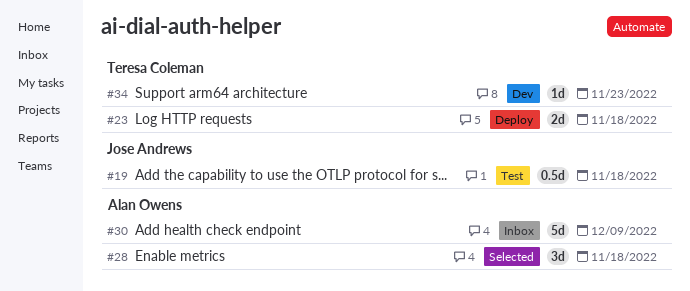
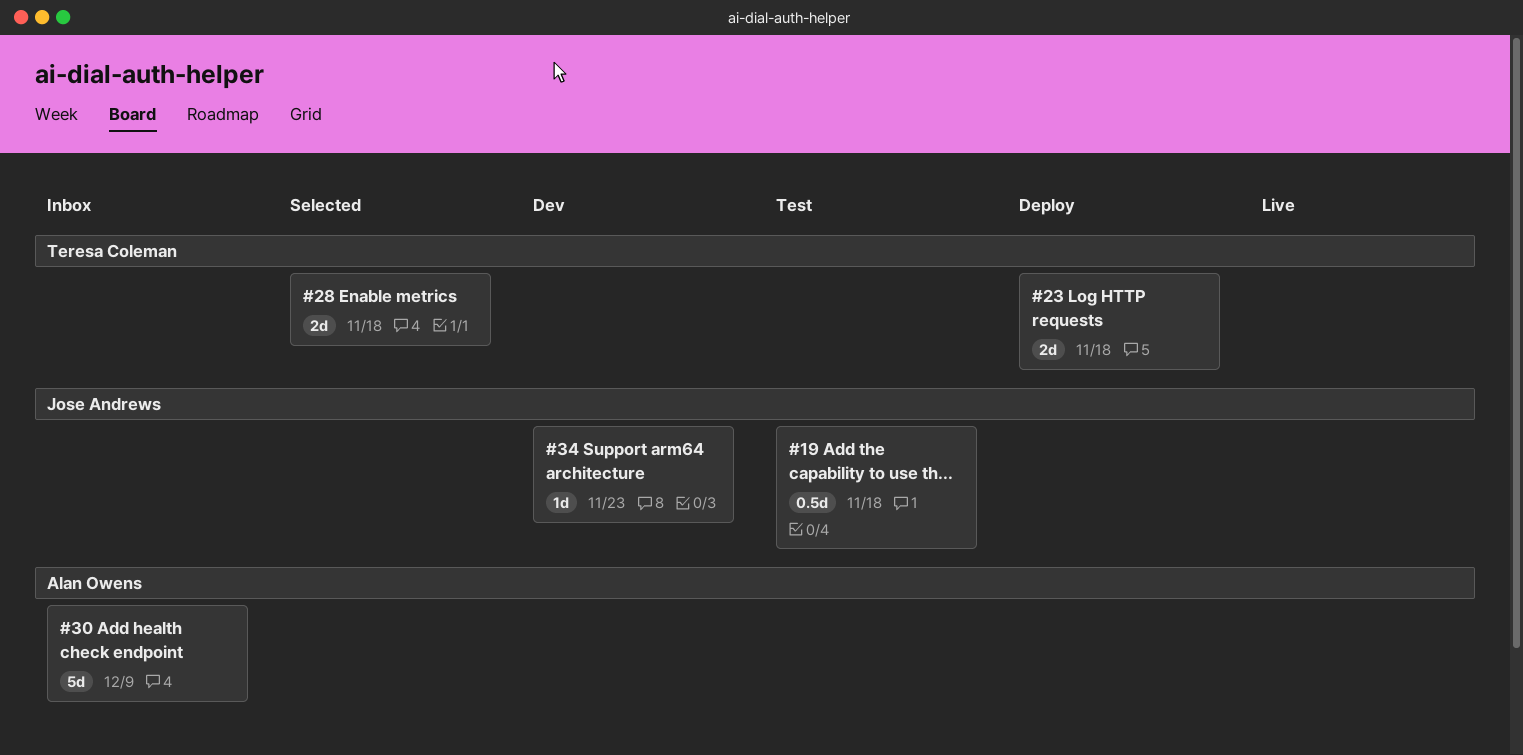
#28, owner: Alan Owens -> Teresa Coleman
#28, estimate: 3d -> 2d
#34, owner: Teresa Coleman -> Jose Andrews

